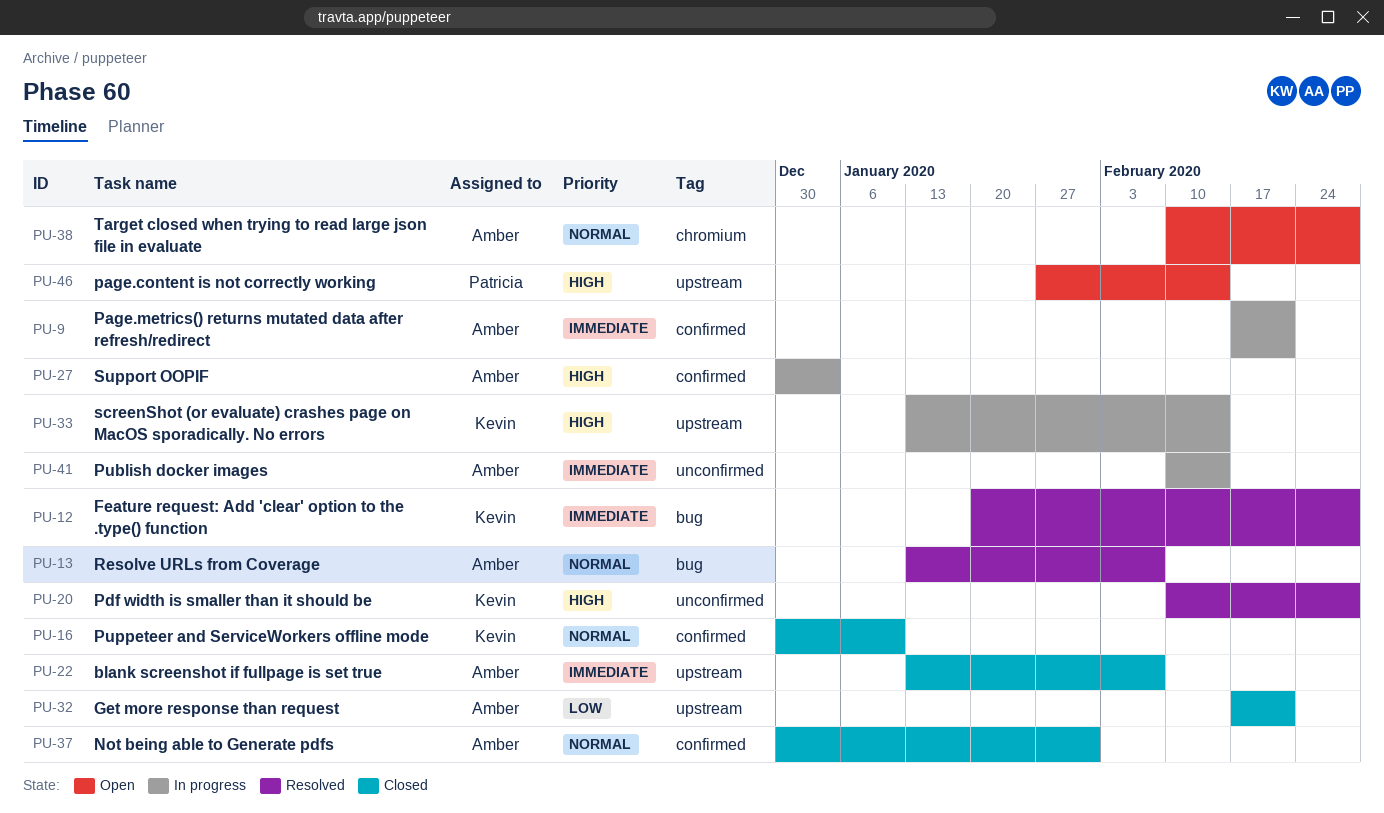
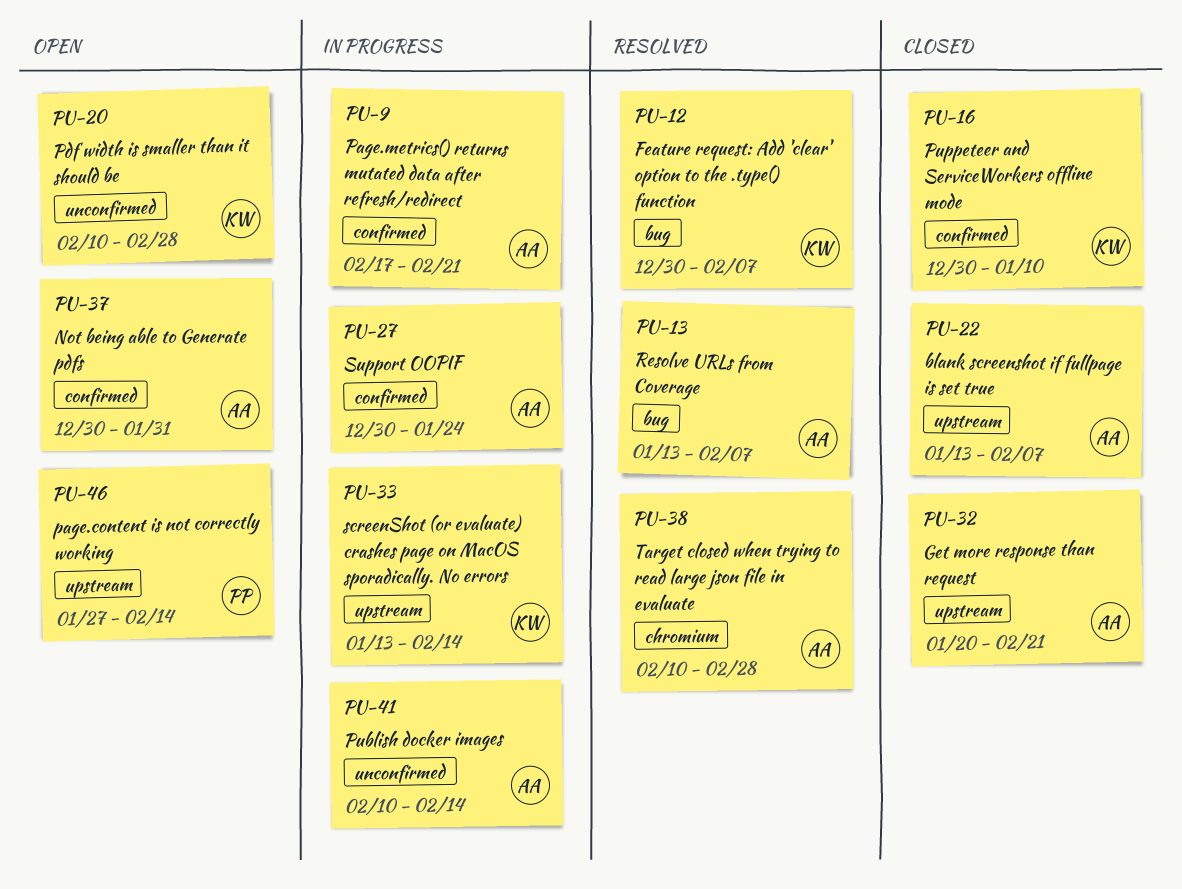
PU-12, start: Jan 20 -> Dec 30
PU-12, due: Feb 28 -> Feb 7
PU-20, status: Resolved -> Open
PU-27, due: Jan 3 -> Jan 24
PU-32, start: Feb 17 -> Jan 20
PU-37, status: Closed -> Open
PU-38, status: Open -> Resolved

